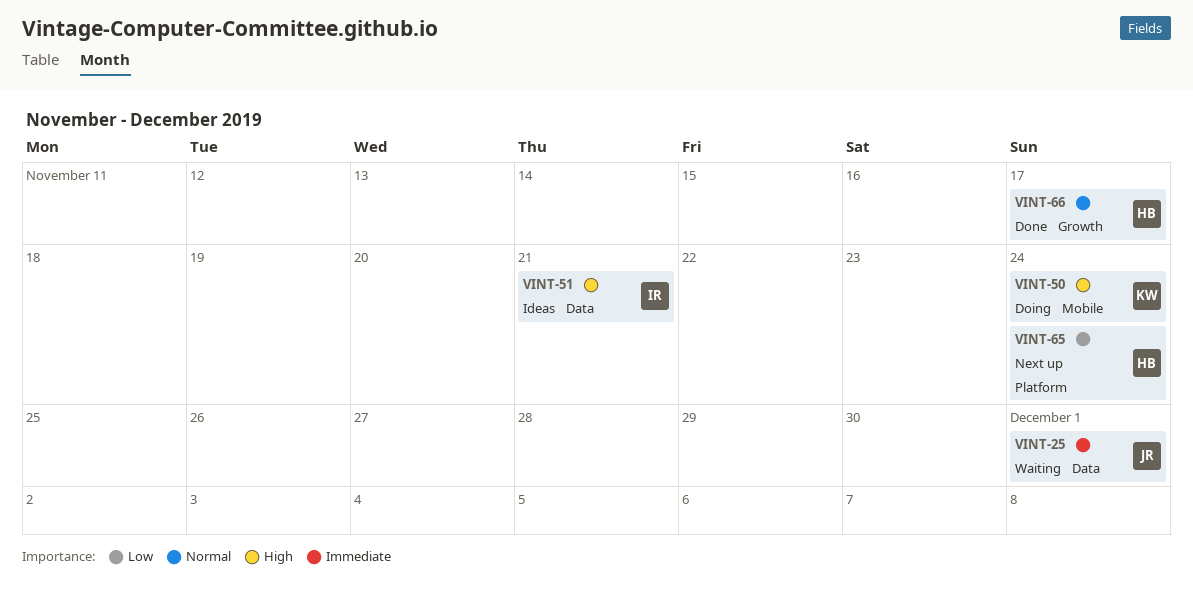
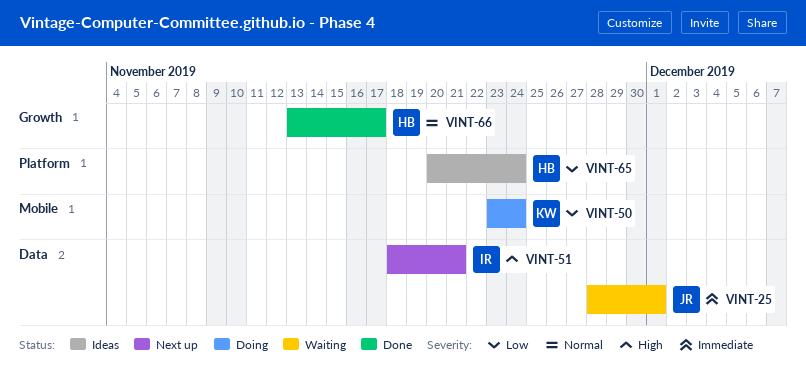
VINT-50, priority: High -> Low
VINT-51, status: Ideas -> Next up
VINT-65, status: Next up -> Ideas

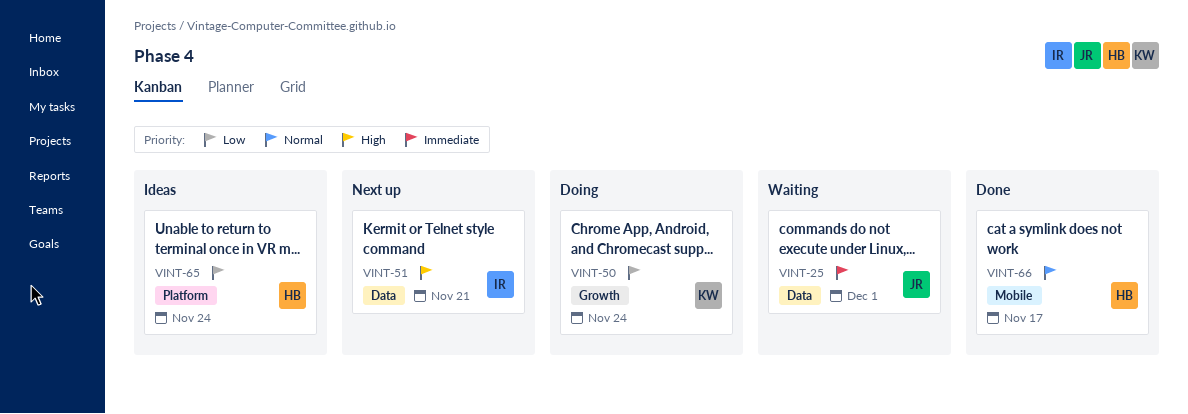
VINT-50, label: Mobile -> Growth
VINT-66, label: Growth -> Mobile

